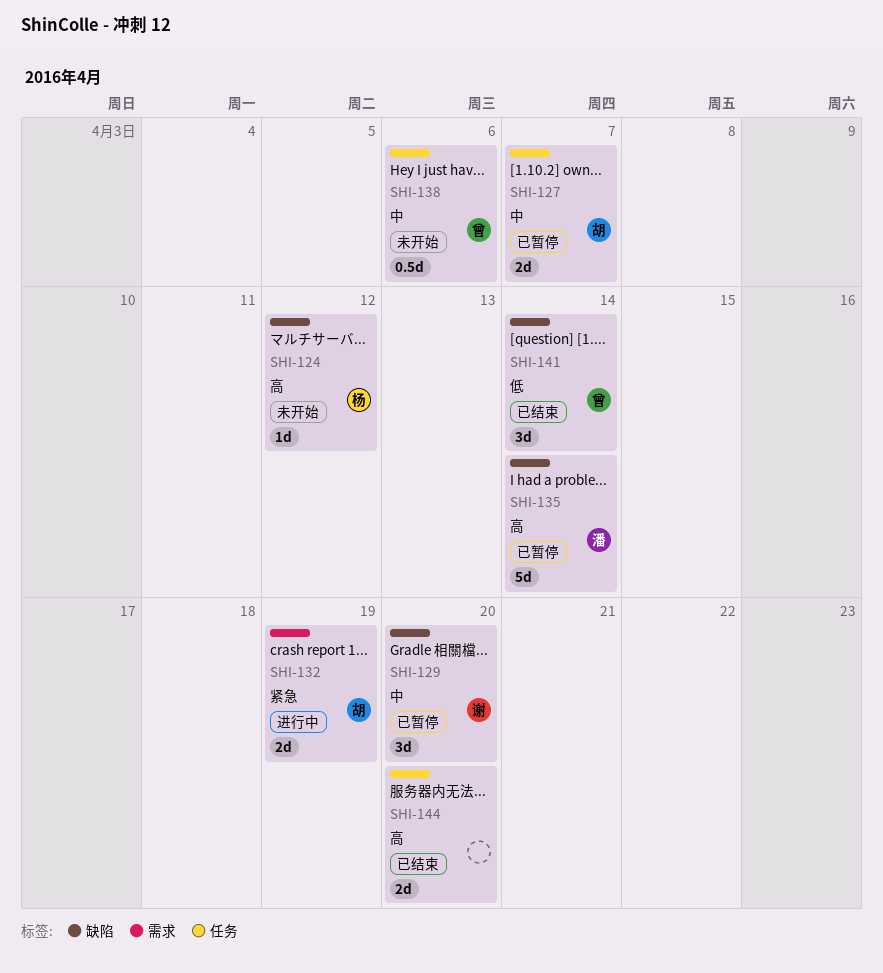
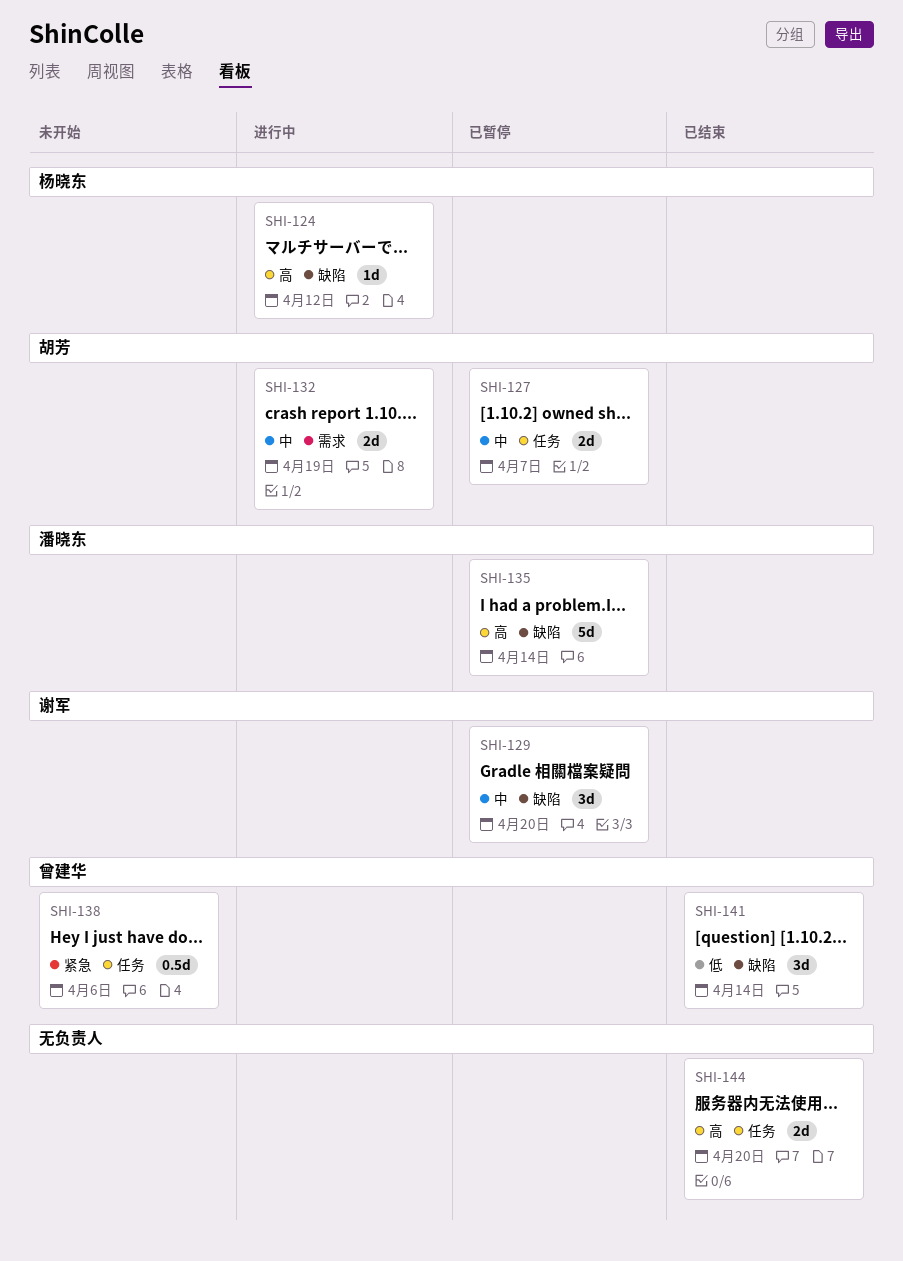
SHI-124, status: 未开始 -> 进行中
SHI-132, priority: 紧急 -> 中
SHI-138, priority: 中 -> 紧急

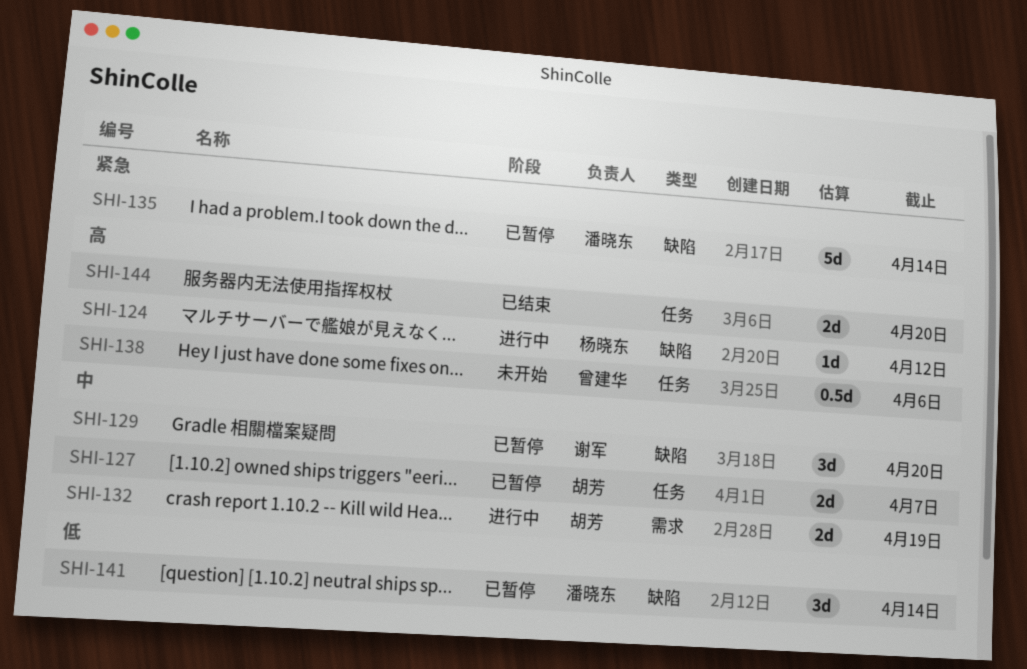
SHI-135, priority: 高 -> 紧急
SHI-138, priority: 紧急 -> 高
SHI-141, status: 已结束 -> 已暂停
SHI-141, owner: 曾建华 -> 潘晓东

